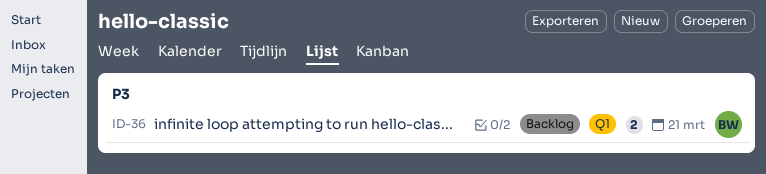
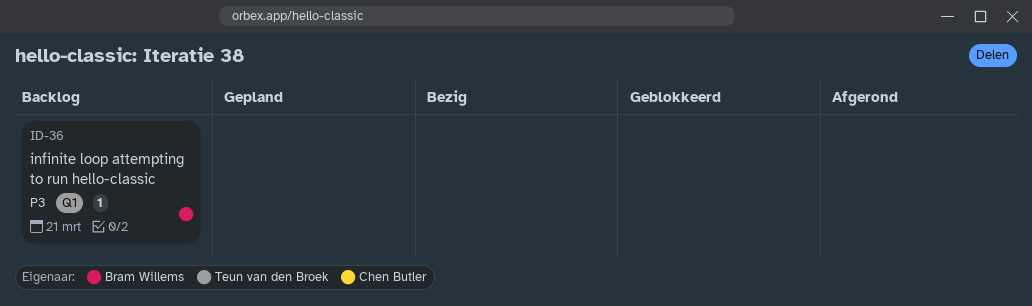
ID-36, estimate: 2 -> 1

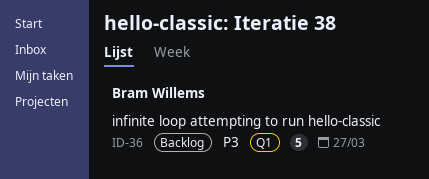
ID-36, estimate: 1 -> 5
ID-36, due: Mar 21 -> Mar 27

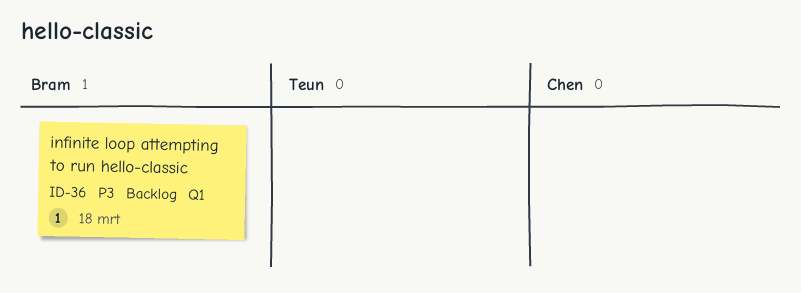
ID-36, estimate: 5 -> 1
ID-36, due: Mar 27 -> Mar 18

